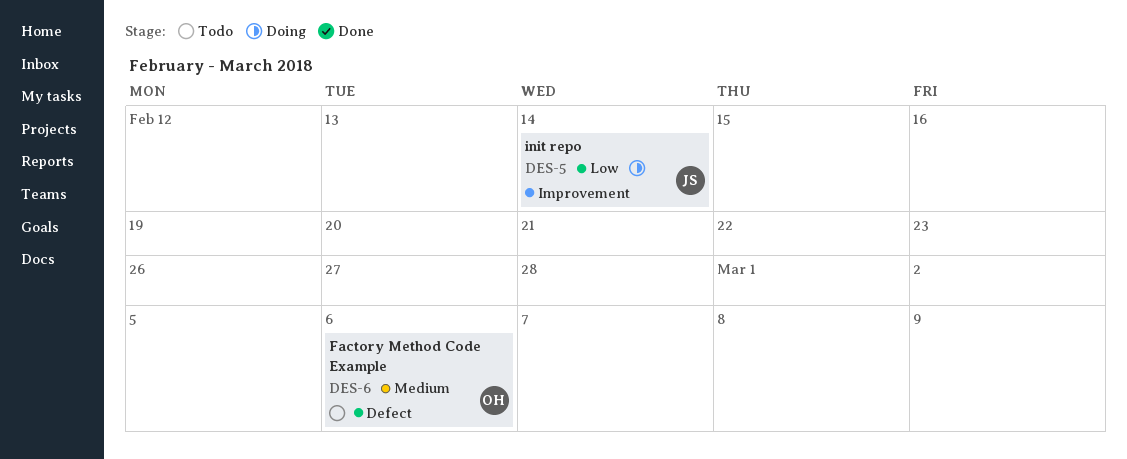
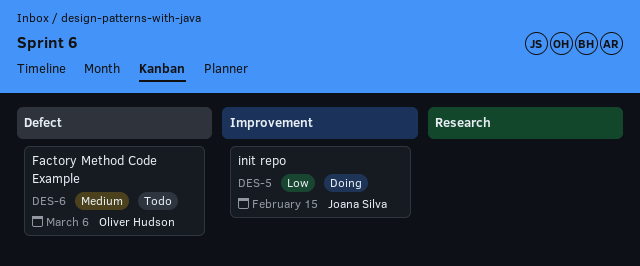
DES-5, due: Feb 14 -> Feb 15

